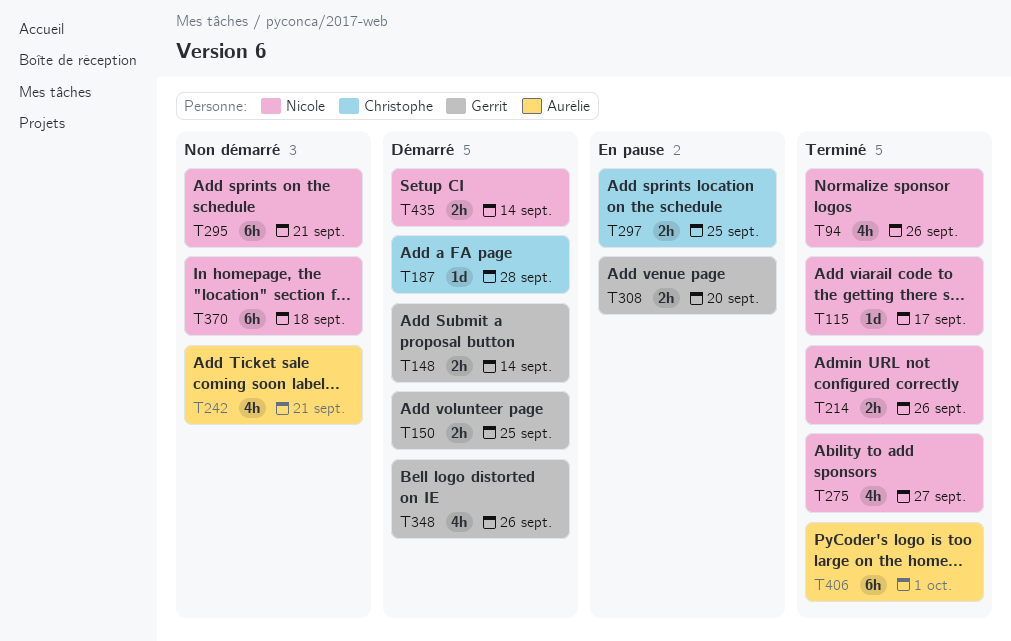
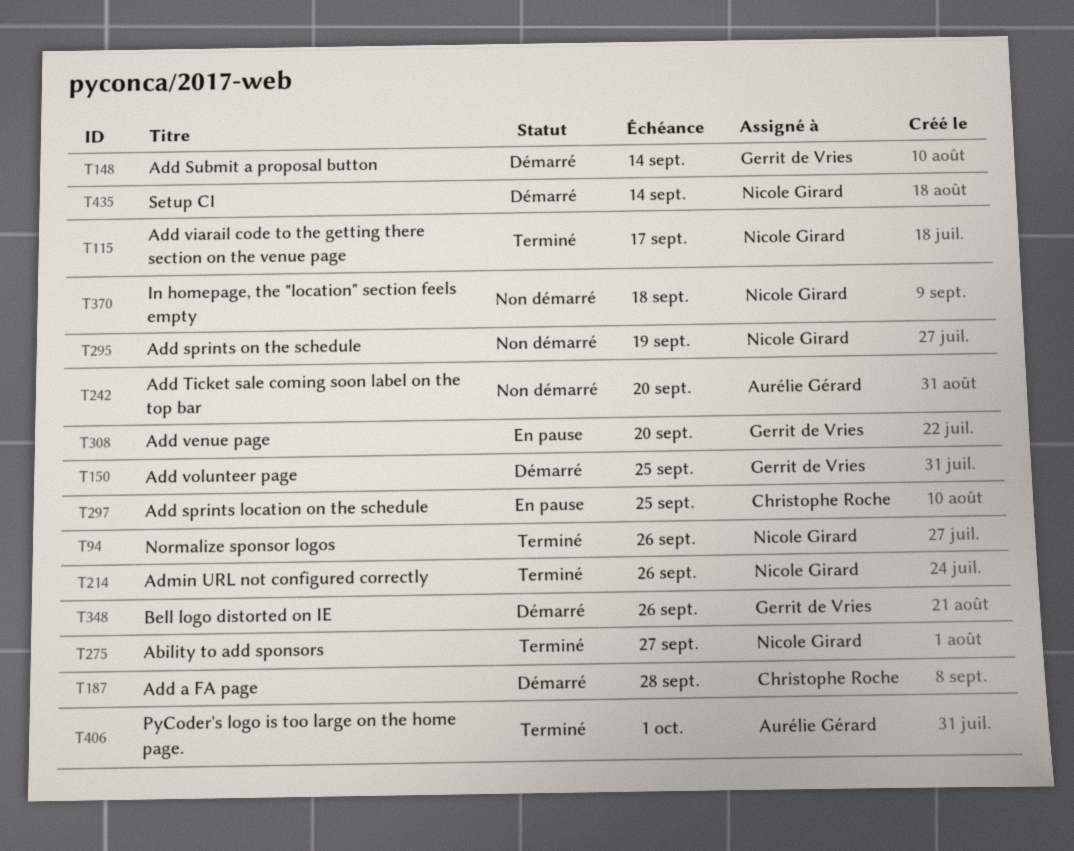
T242, due: Sep 21 -> Sep 20
T295, due: Sep 21 -> Sep 19

